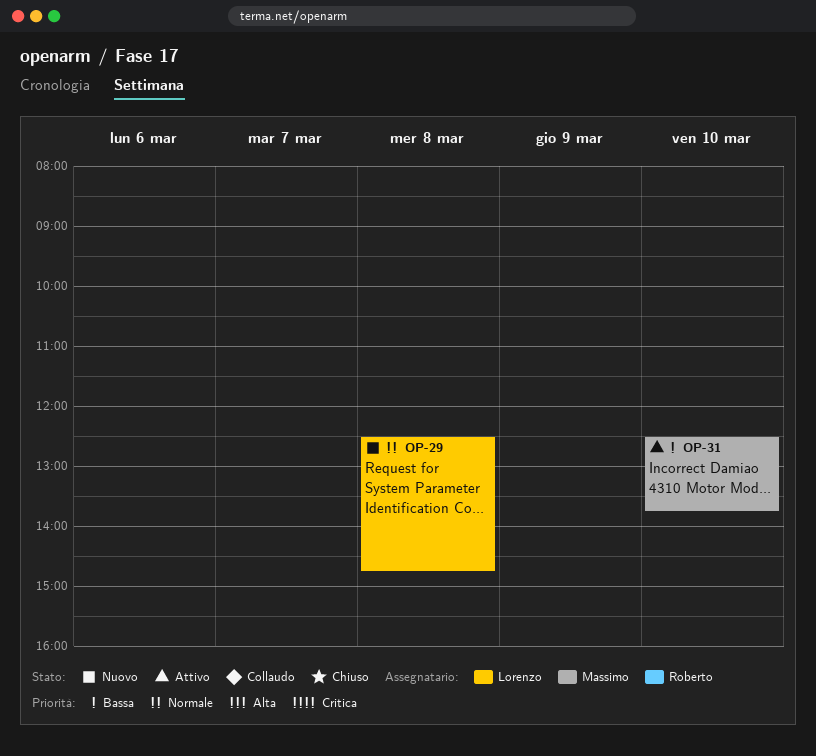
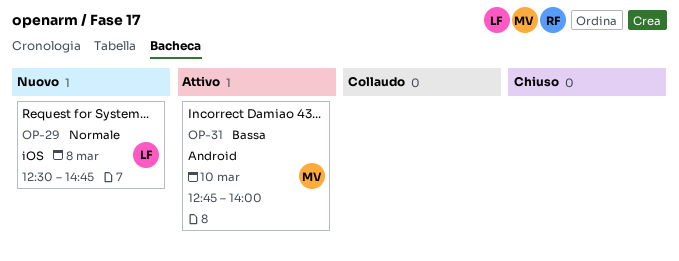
OP-31, begins: 12:30 -> 12:45
OP-31, ends: 13:45 -> 14:00

